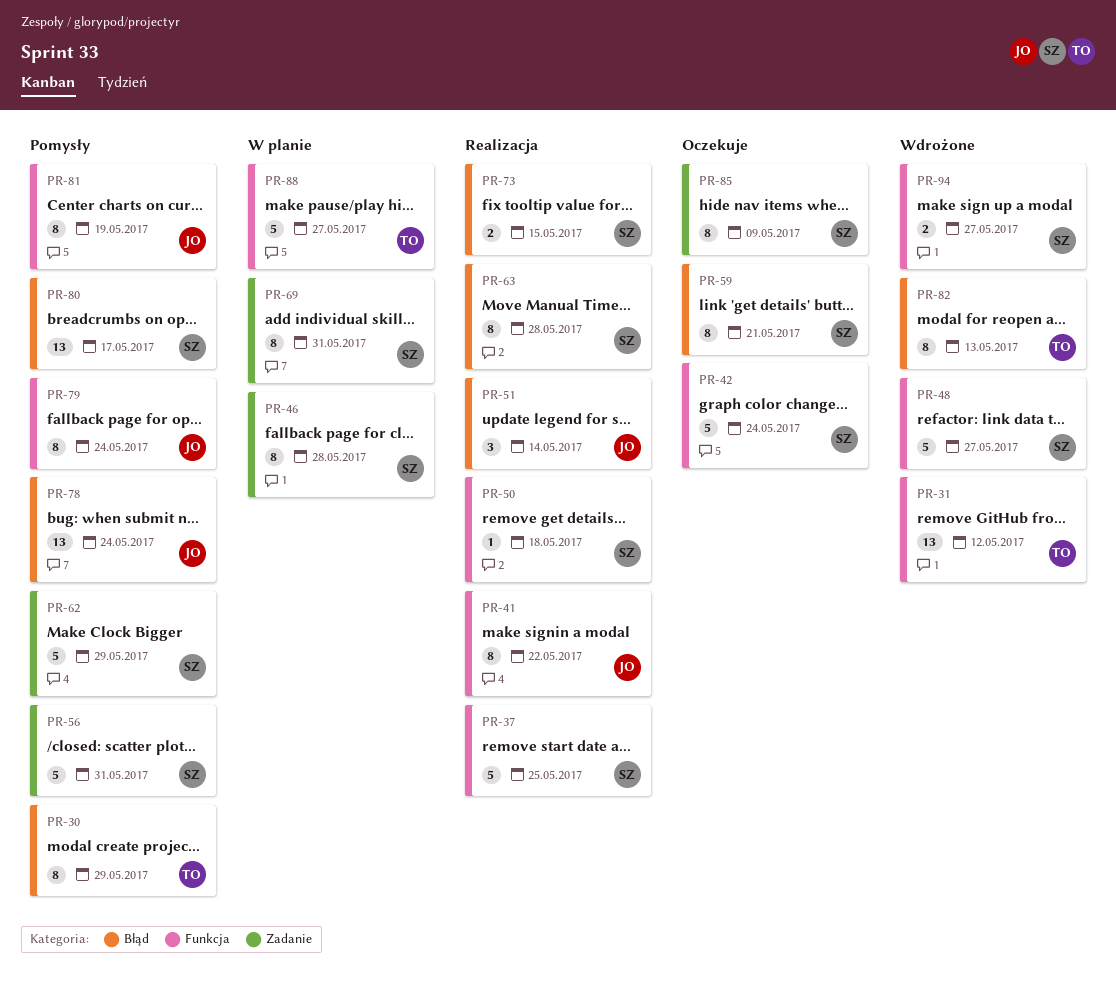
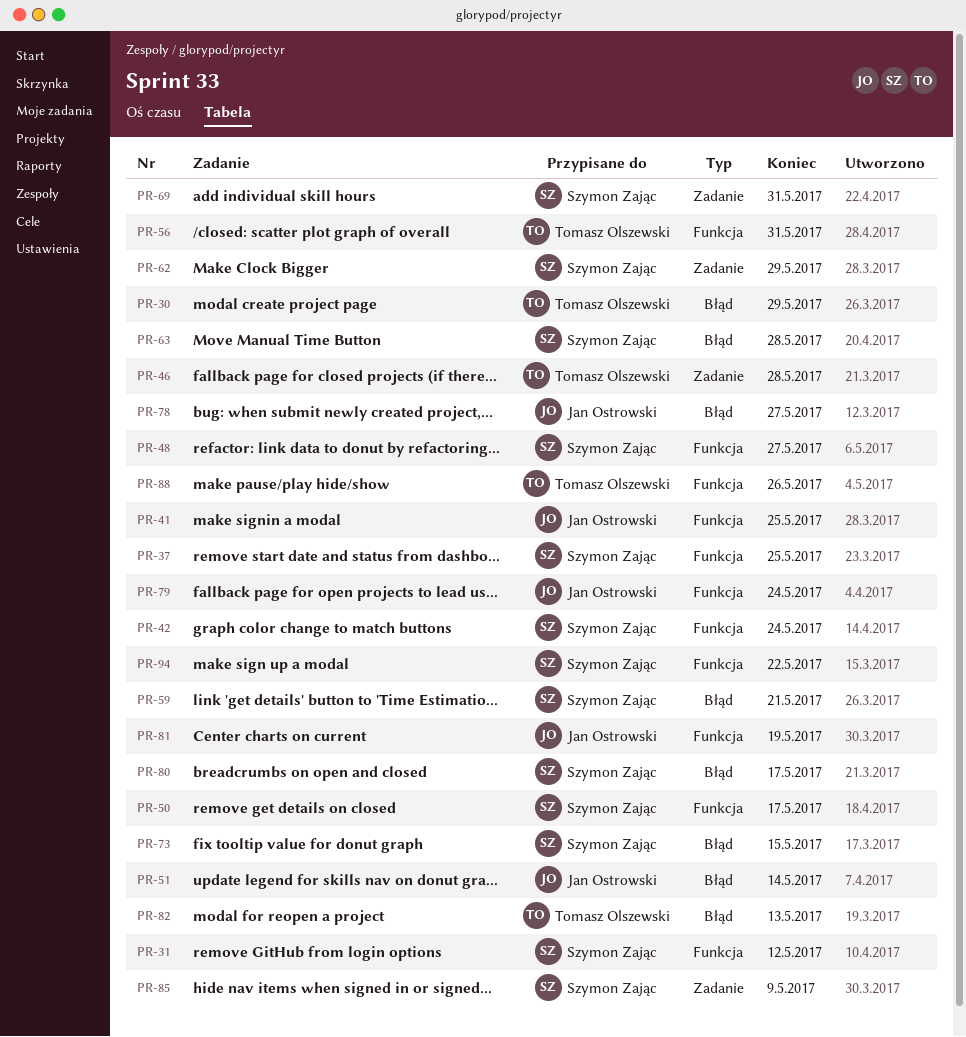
PR-31, owner: Tomasz Olszewski -> Szymon Zając
PR-41, due: May 22 -> May 25
PR-46, owner: Szymon Zając -> Tomasz Olszewski
PR-50, due: May 18 -> May 17
PR-56, owner: Szymon Zając -> Tomasz Olszewski
PR-56, label: Zadanie -> Funkcja
PR-78, due: May 24 -> May 27
PR-88, due: May 27 -> May 26
PR-94, due: May 27 -> May 22

